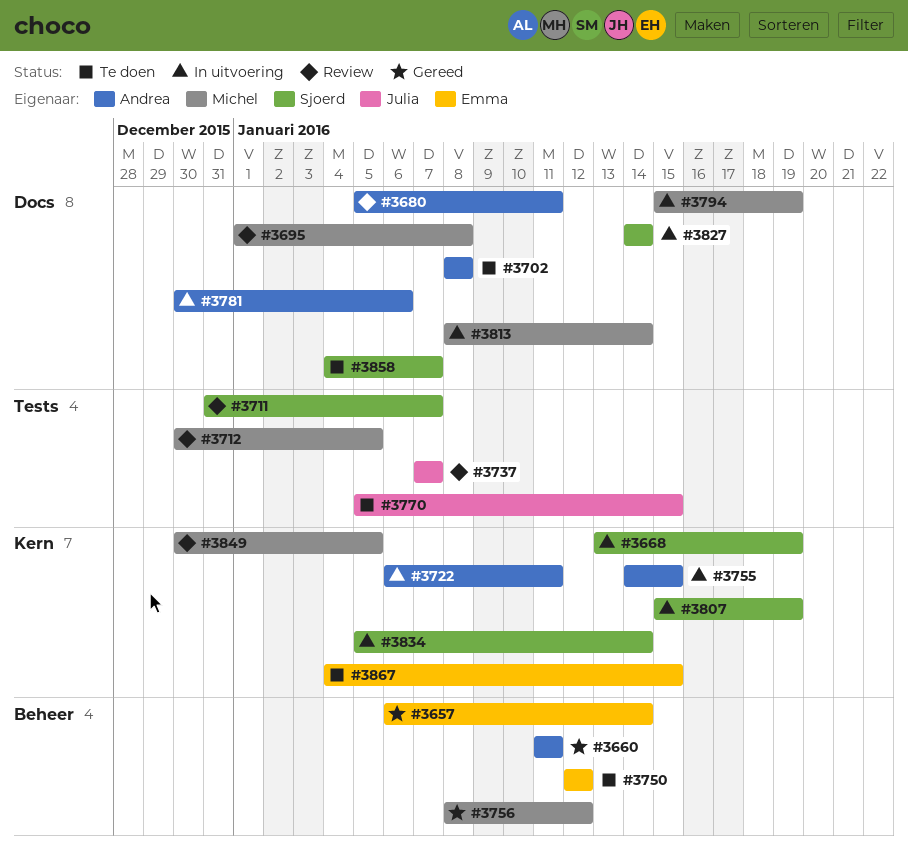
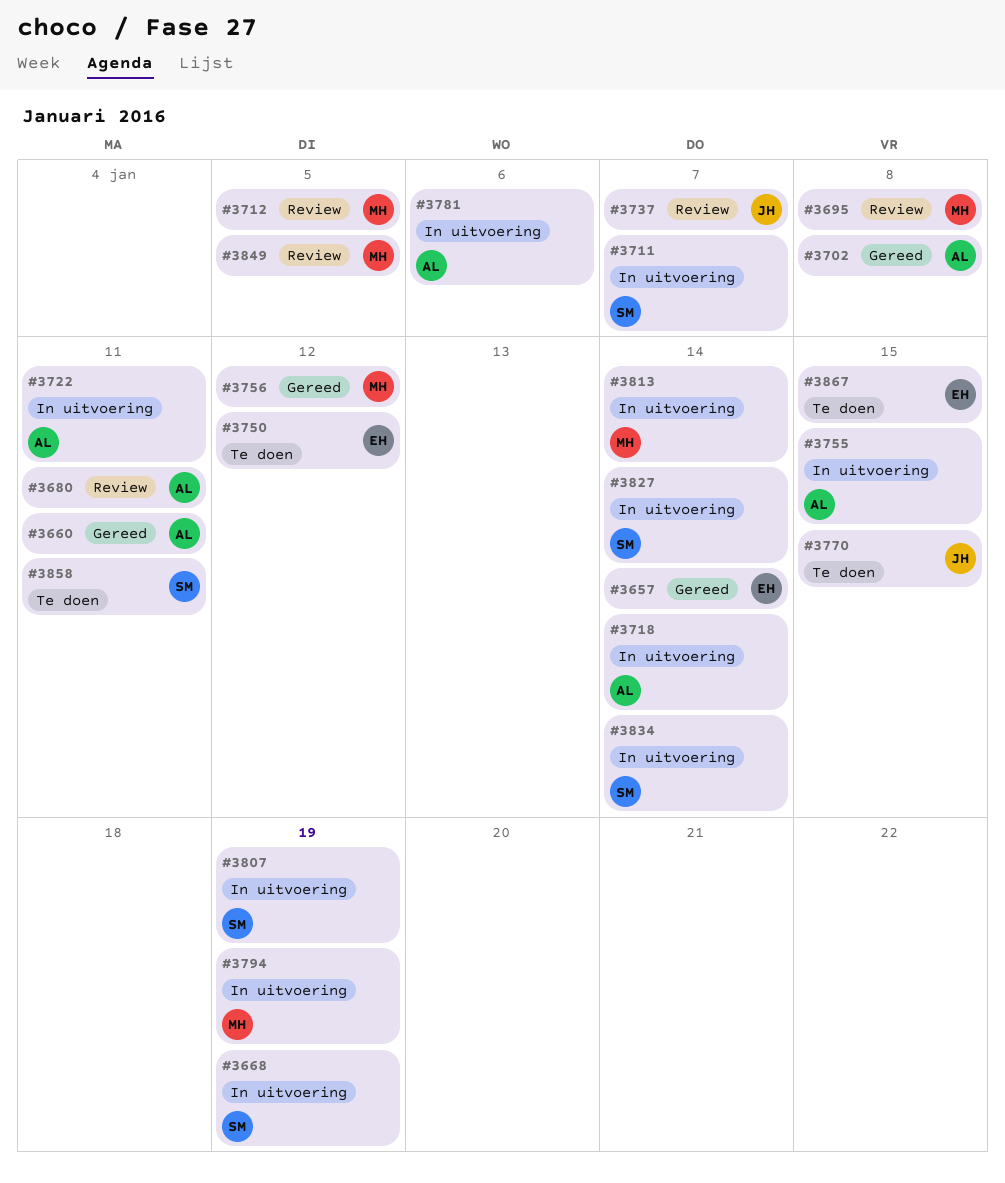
#3702, status: Te doen -> Gereed
#3711, status: Review -> In uitvoering
#3718: none -> present
#3858, due: Jan 7 -> Jan 11

